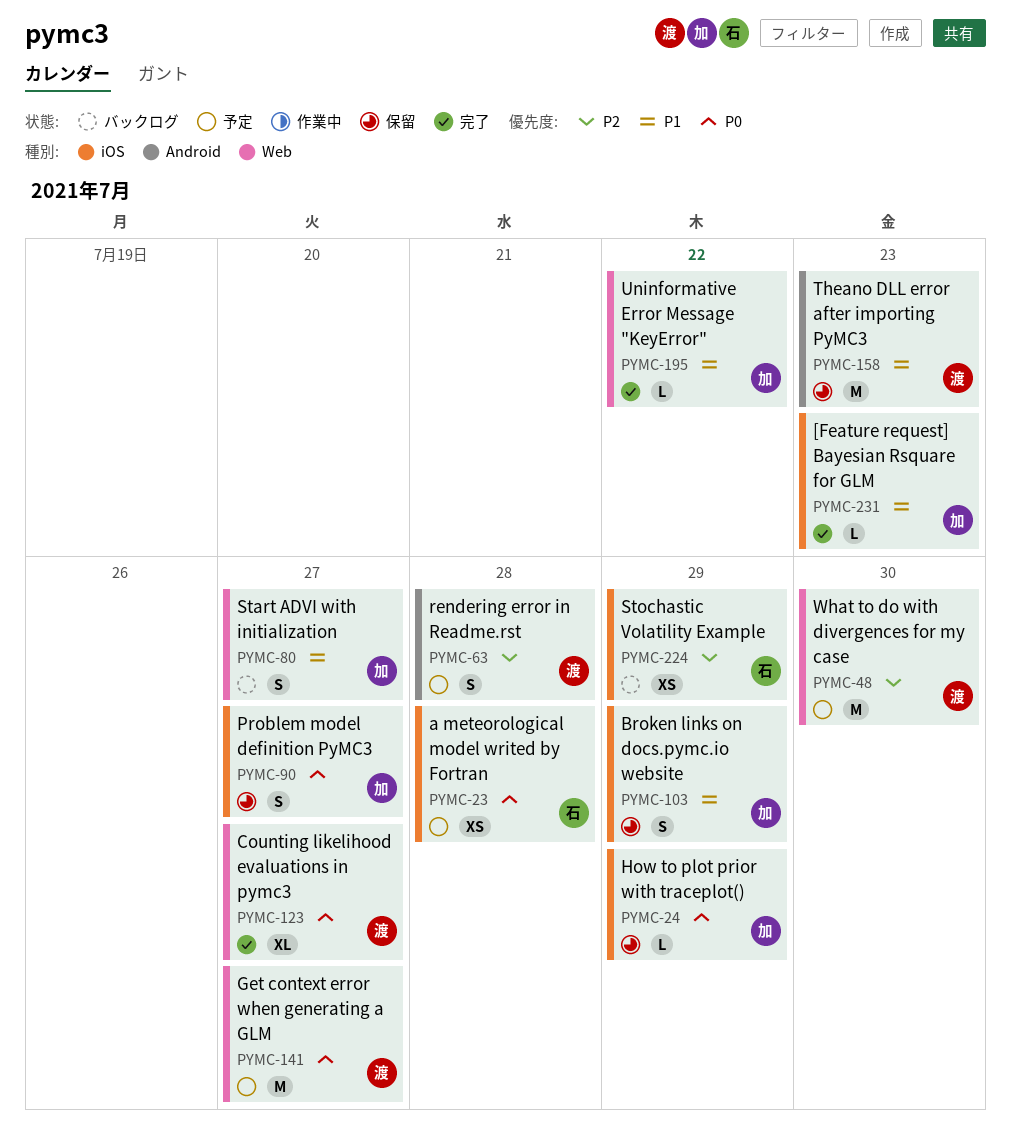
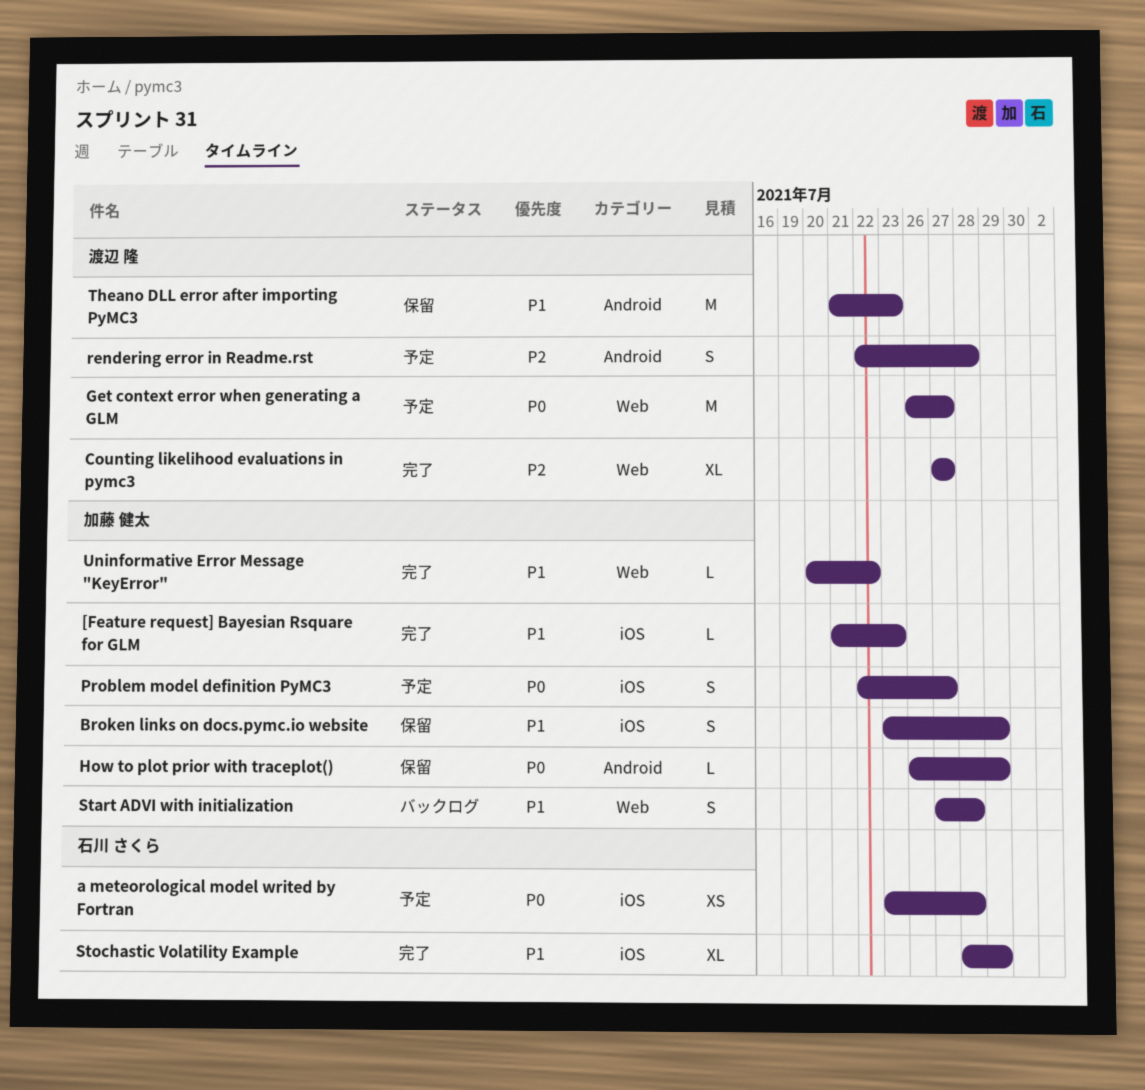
Counting likelihood evaluations in pymc3, priority: P0 -> P2
How to plot prior with traceplot(), label: iOS -> Android
Problem model definition PyMC3, status: 保留 -> 予定
Start ADVI with initialization, due: Jul 27 -> Jul 28
Stochastic Volatility Example, status: バックログ -> 完了
Stochastic Volatility Example, priority: P2 -> P1
Stochastic Volatility Example, estimate: XS -> XL
What to do with divergences for my case: present -> none

